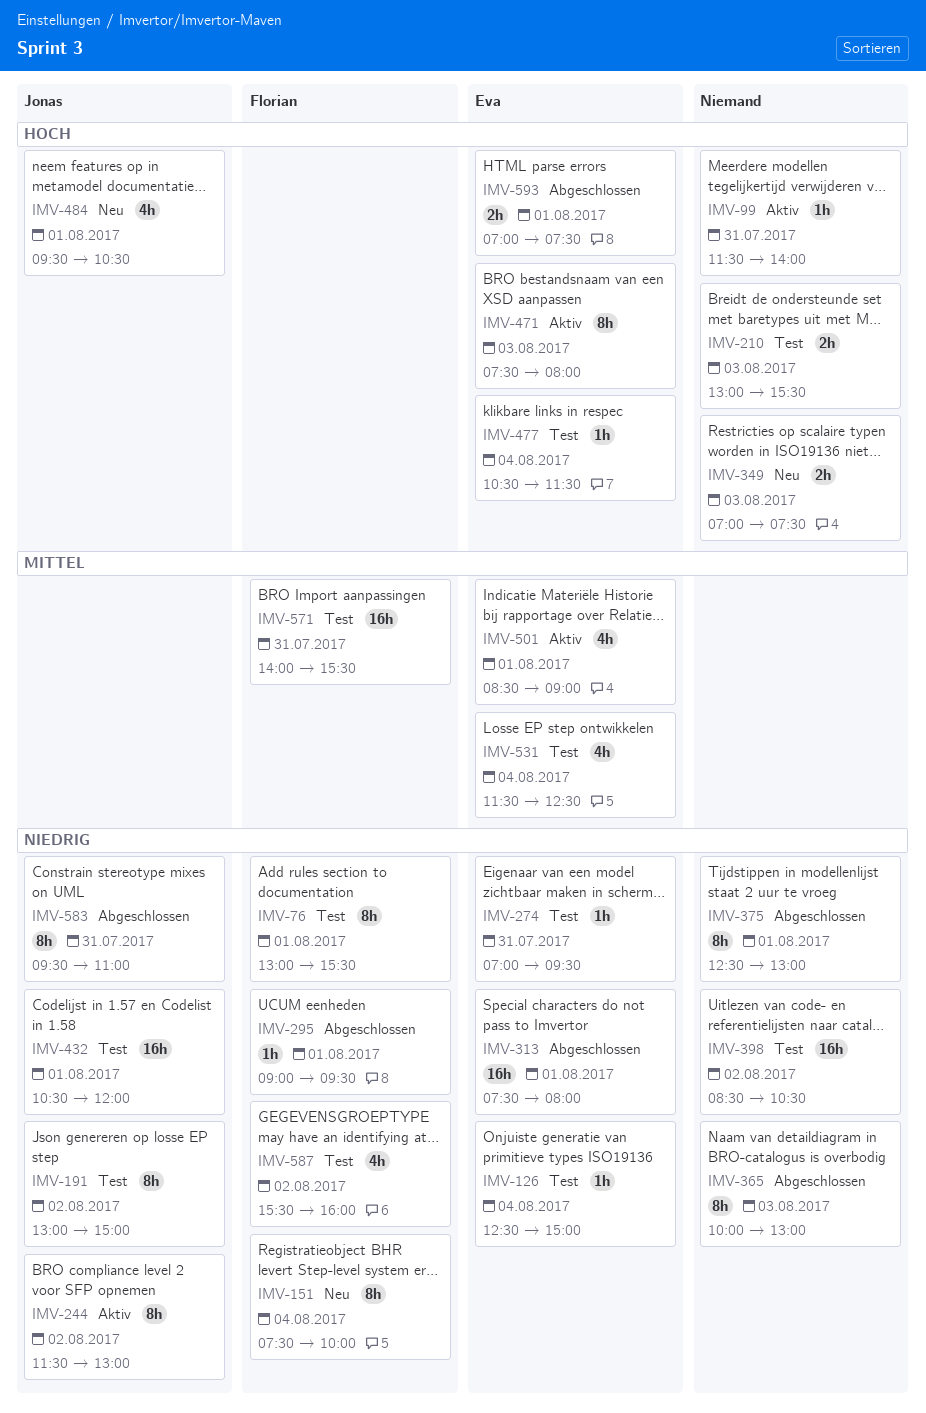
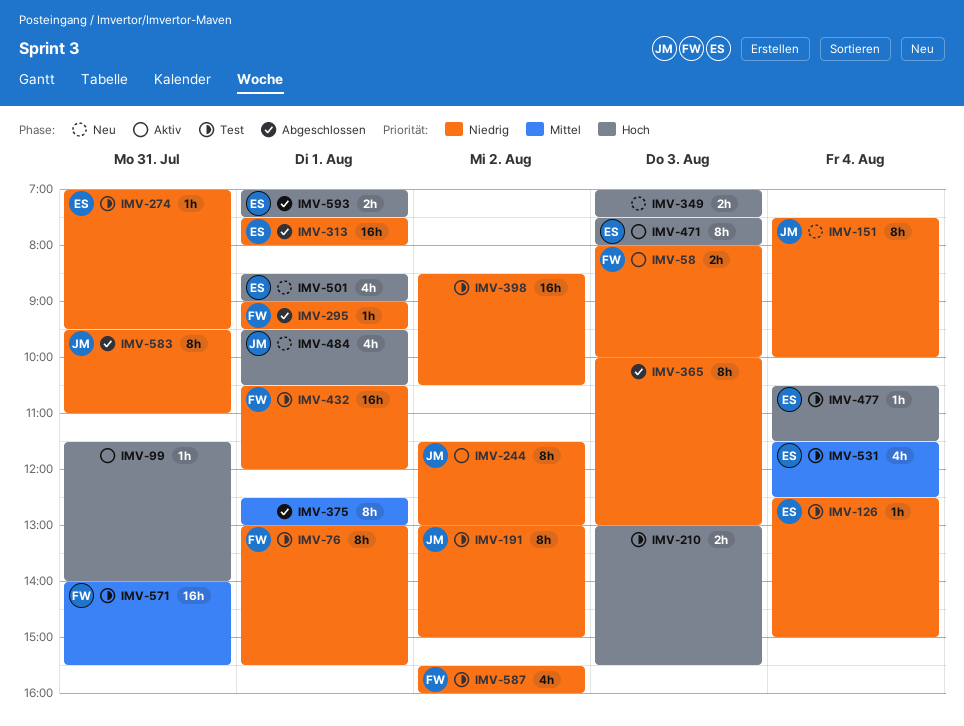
IMV-58: none -> present
IMV-151, owner: Florian -> Jonas
IMV-375, priority: Niedrig -> Mittel
IMV-432, owner: Jonas -> Florian
IMV-501, status: Aktiv -> Neu
IMV-501, priority: Mittel -> Hoch

